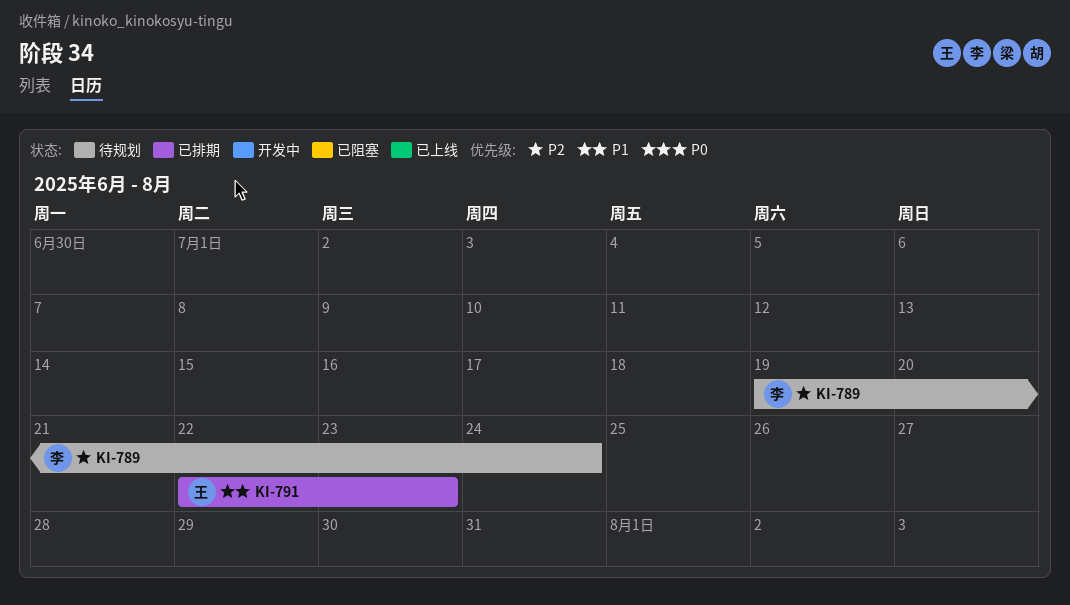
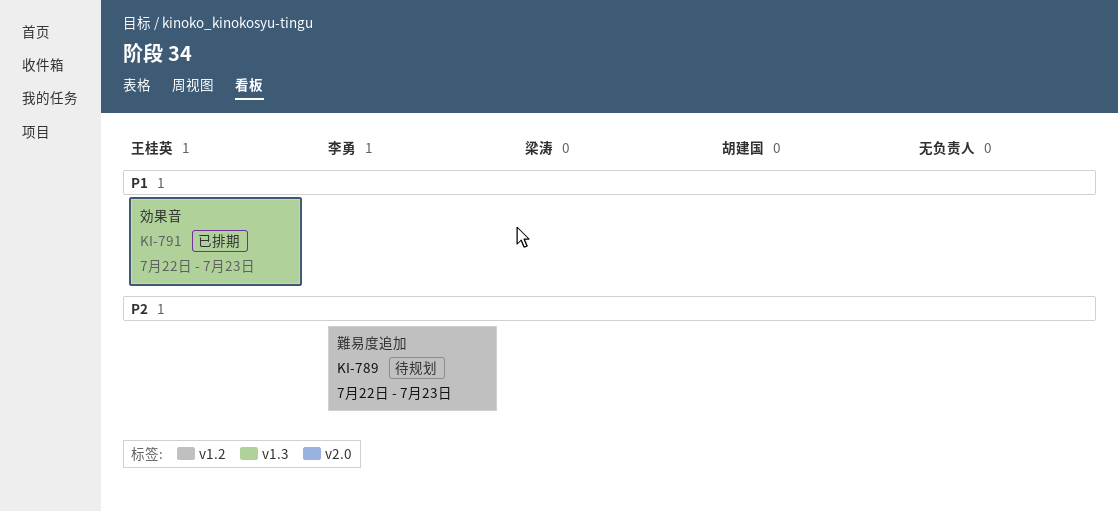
KI-789, start: Jul 19 -> Jul 22
KI-789, due: Jul 24 -> Jul 23

